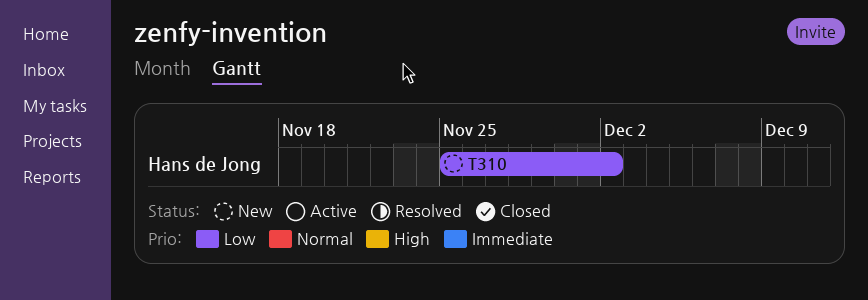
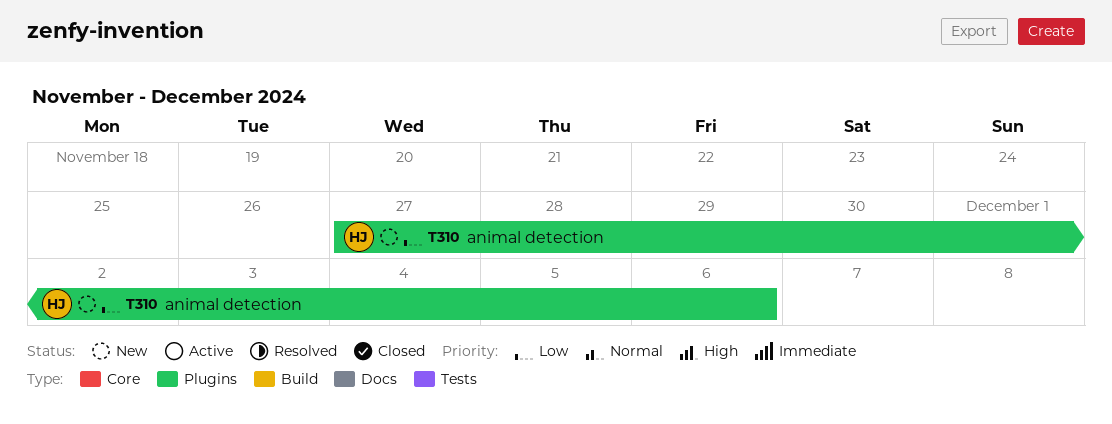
T310, start: Nov 25 -> Nov 27
T310, due: Dec 2 -> Dec 6

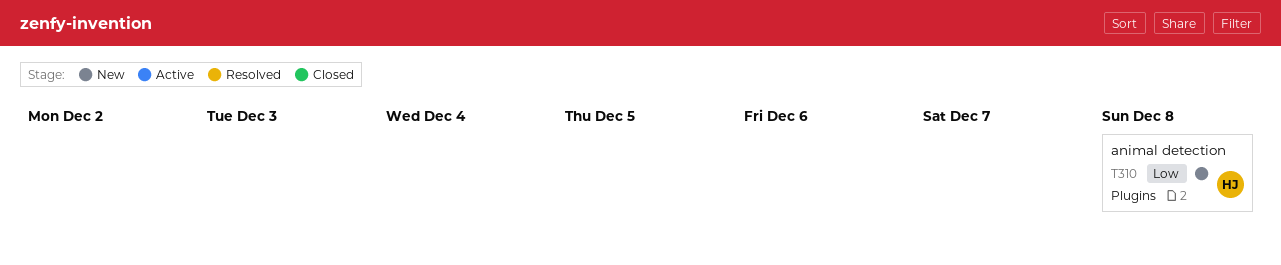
T310, due: Dec 6 -> Dec 8

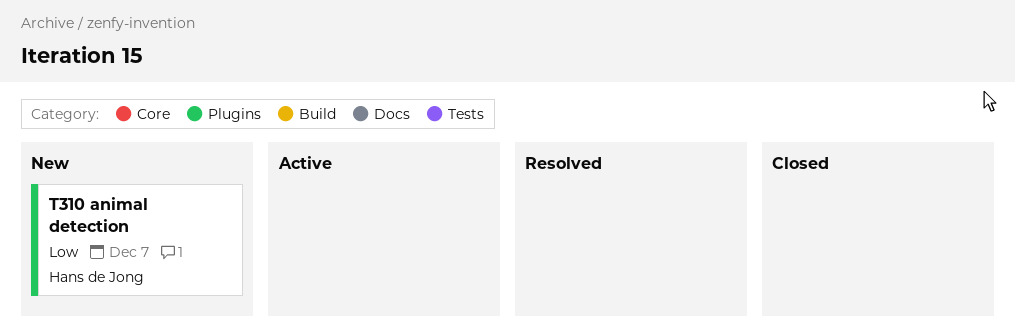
T310, due: Dec 8 -> Dec 7

